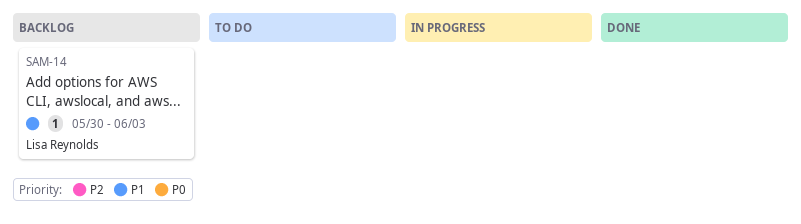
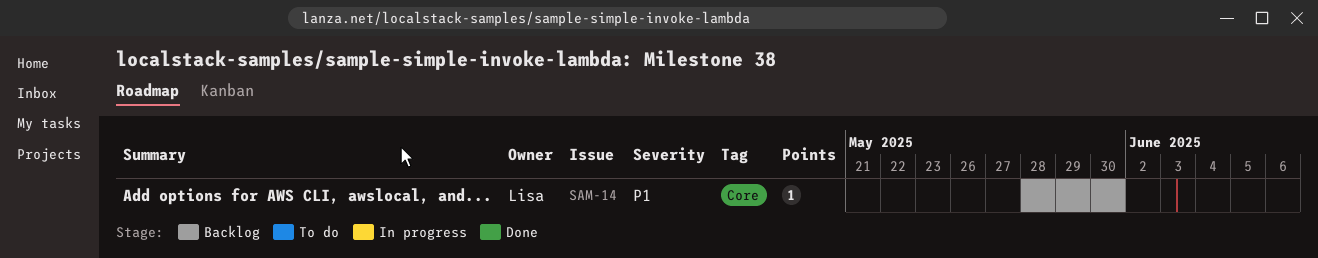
SAM-14, start: May 30 -> May 28
SAM-14, due: Jun 3 -> May 30

